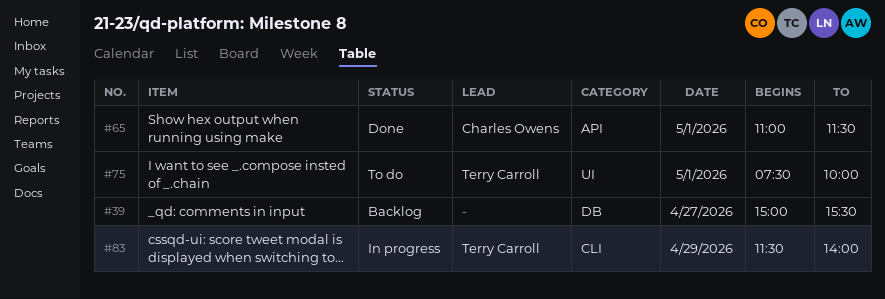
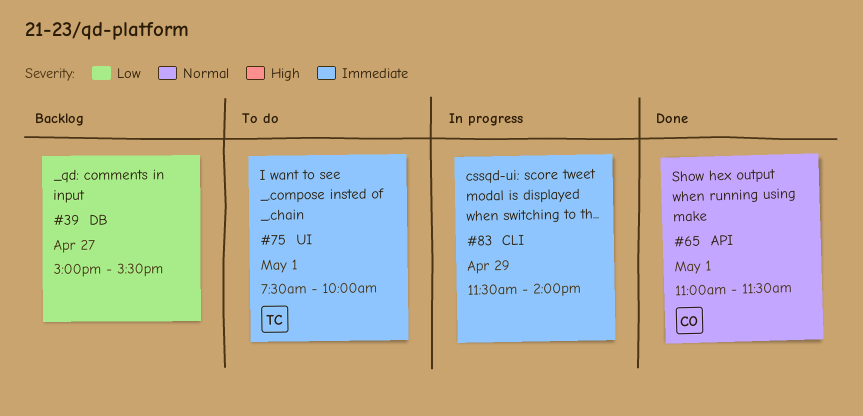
#83, owner: Terry Carroll -> none

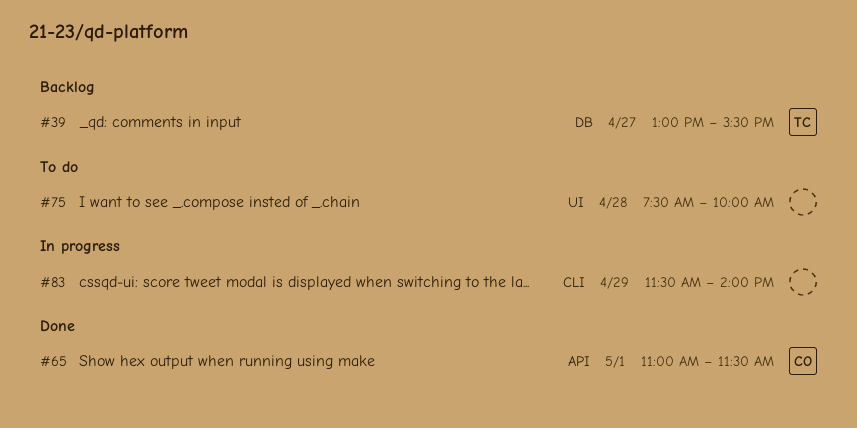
#39, owner: none -> TC
#39, begins: 15:00 -> 13:00
#75, owner: TC -> none
#75, day: May 1 -> Apr 28

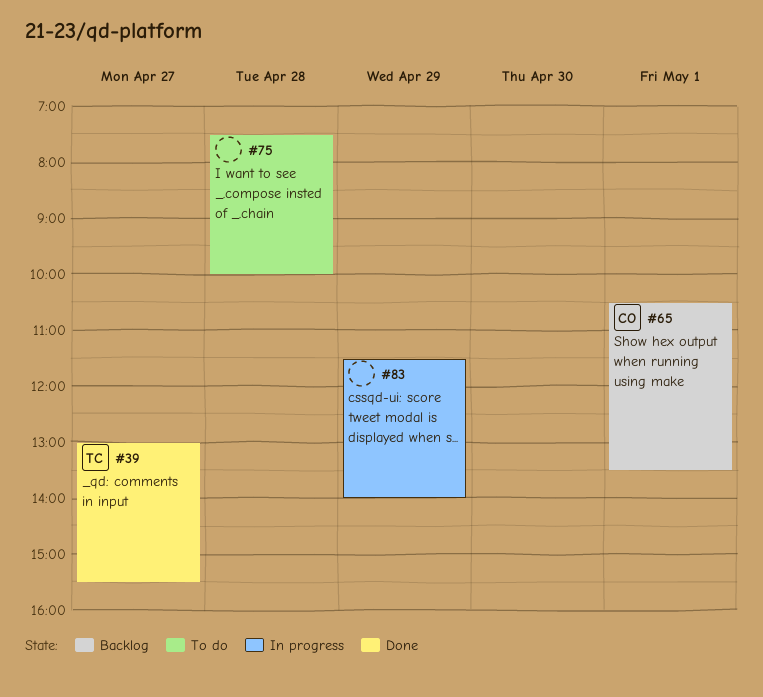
#39, status: Backlog -> Done
#65, status: Done -> Backlog
#65, begins: 11:00 -> 10:30
#65, ends: 11:30 -> 13:30

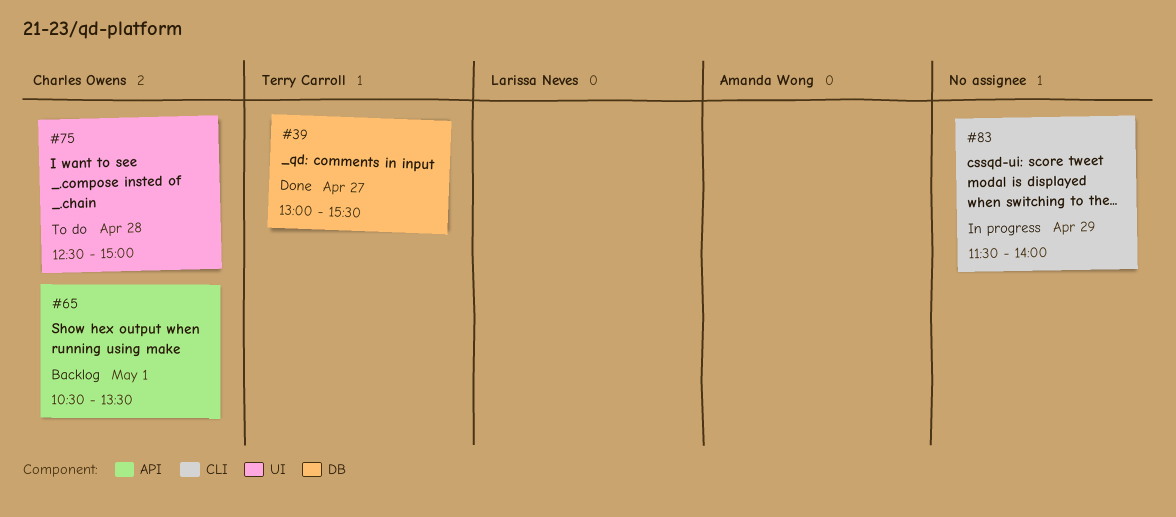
#75, owner: none -> Charles Owens
#75, begins: 07:30 -> 12:30
#75, ends: 10:00 -> 15:00

